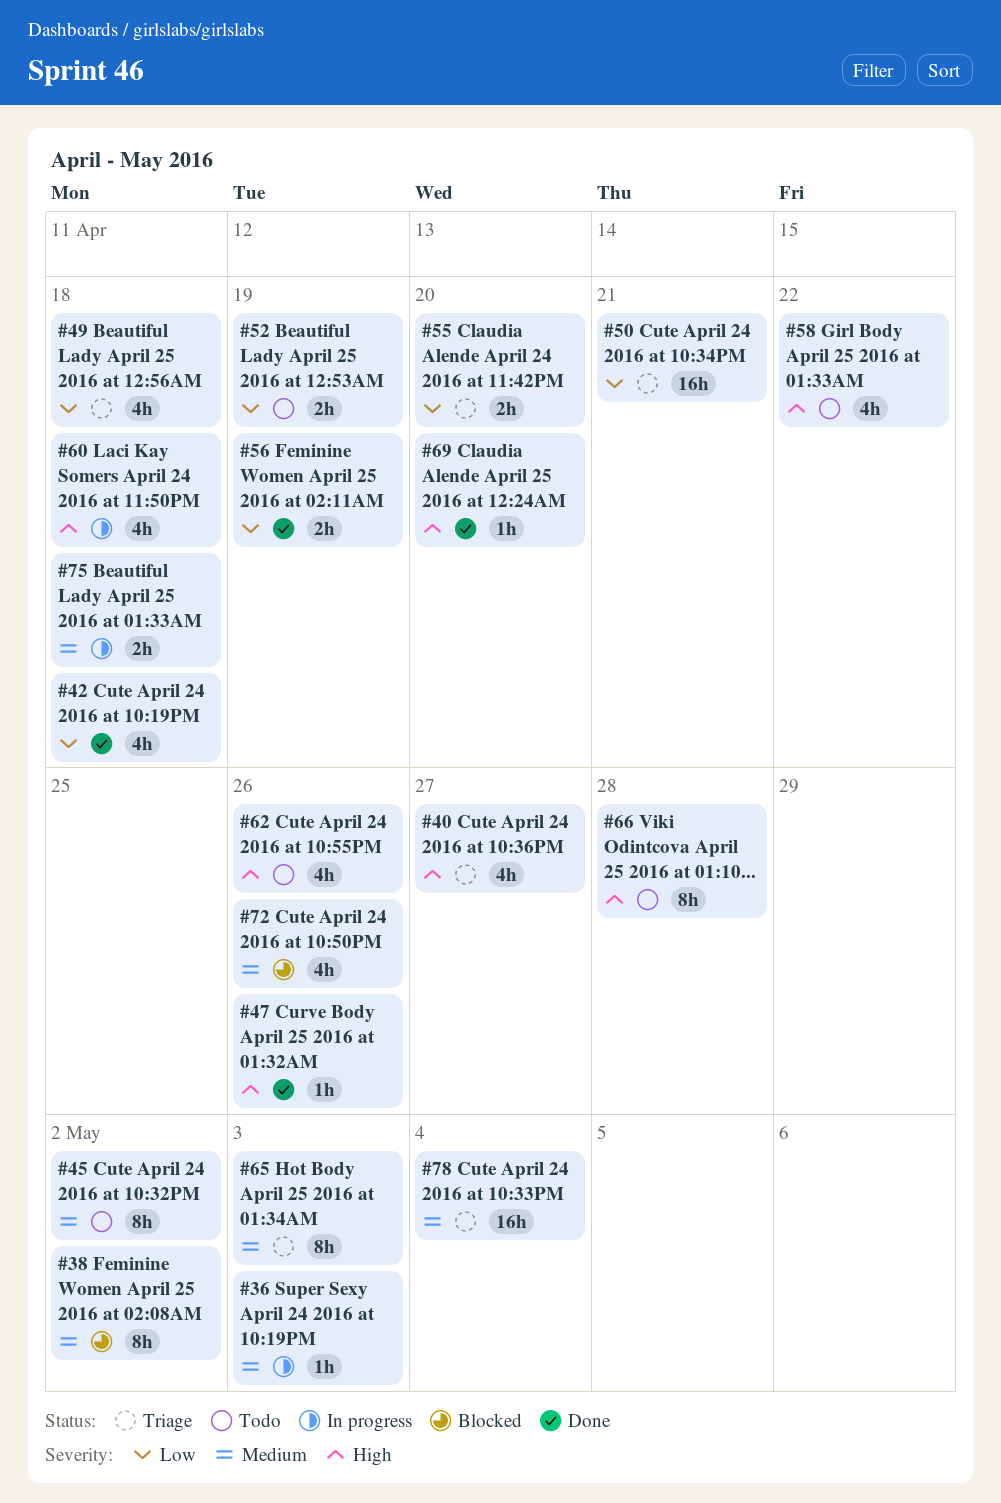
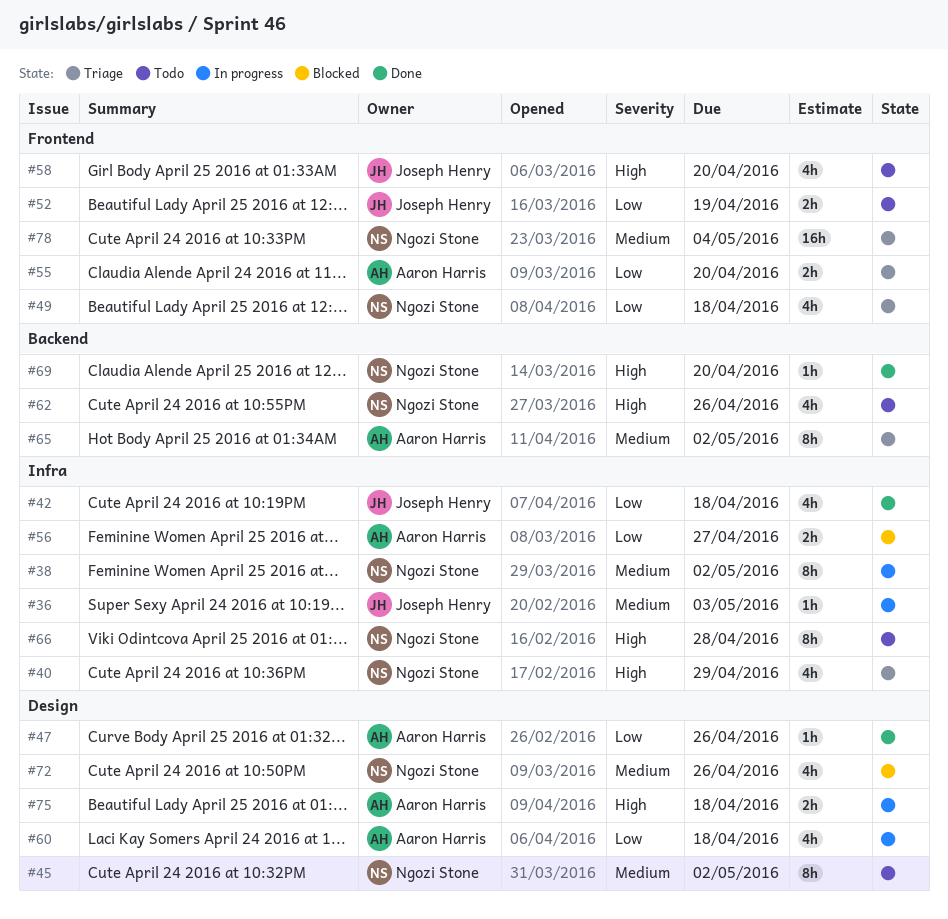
#38, status: Blocked -> In progress
#40, due: Apr 27 -> Apr 29
#47, priority: High -> Low
#50: present -> none
#56, status: Done -> Blocked
#56, due: Apr 19 -> Apr 27
#58, due: Apr 22 -> Apr 20
#60, priority: High -> Low
#65, due: May 3 -> May 2
#75, priority: Medium -> High

